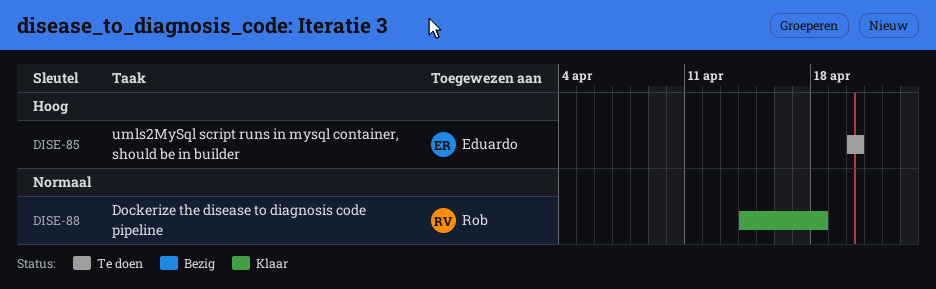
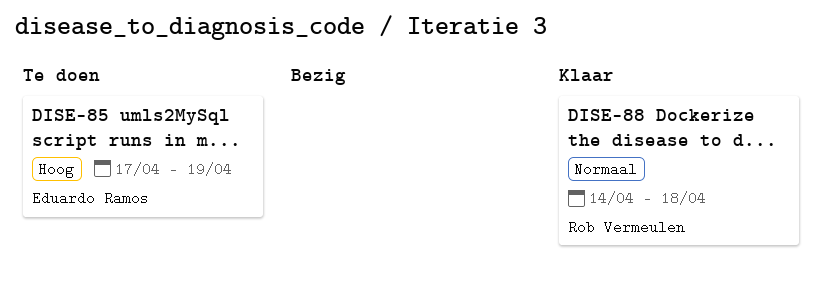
DISE-85, start: Apr 20 -> Apr 17
DISE-85, due: Apr 20 -> Apr 19

